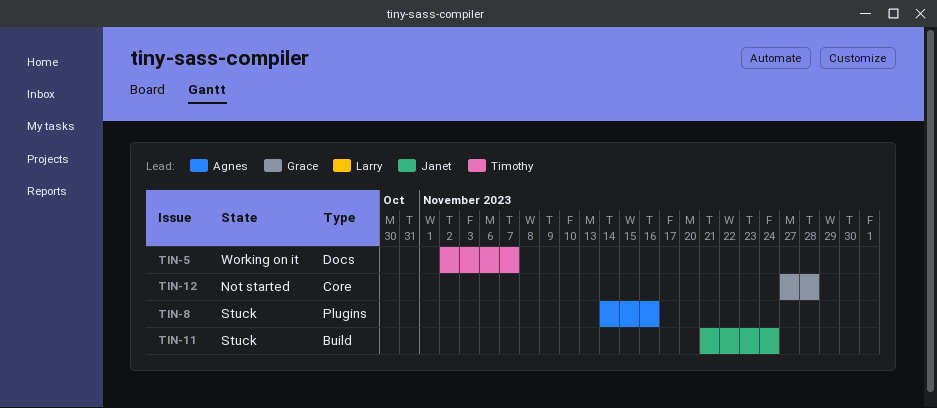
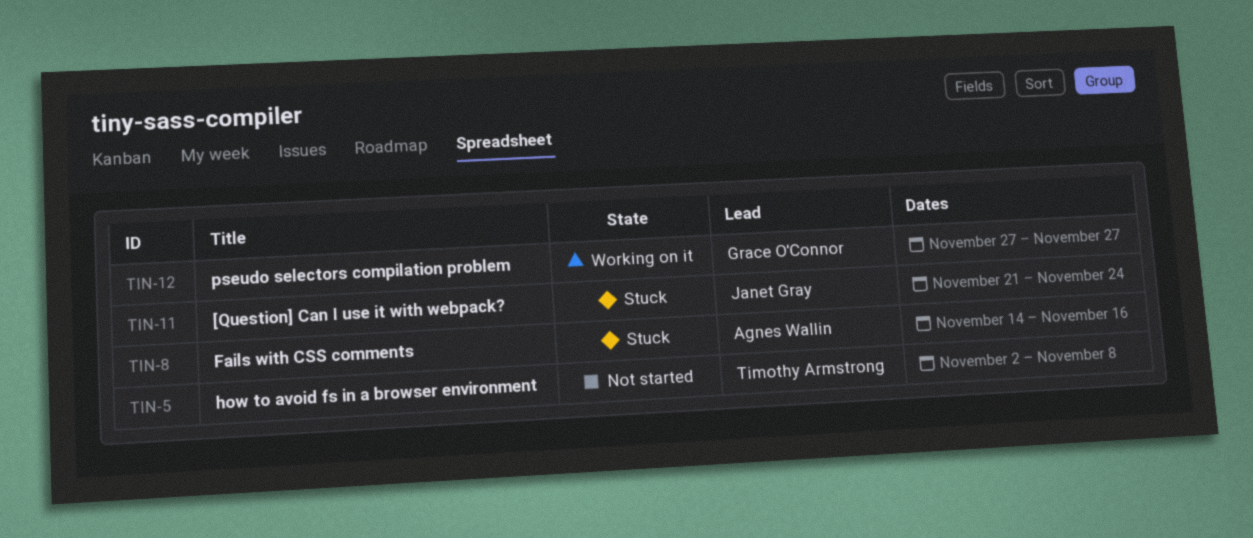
TIN-5, status: Working on it -> Not started
TIN-5, due: Nov 7 -> Nov 8
TIN-12, status: Not started -> Working on it
TIN-12, due: Nov 28 -> Nov 27

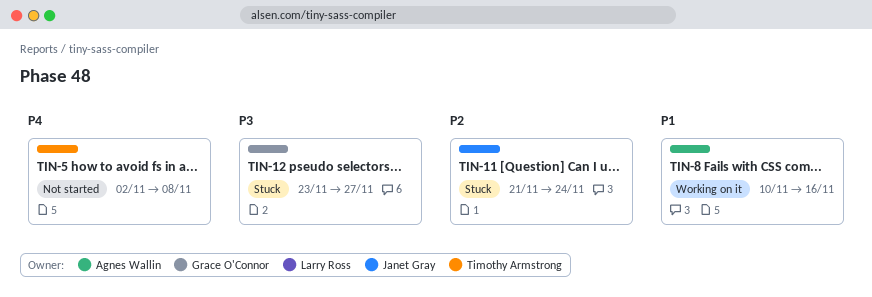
TIN-8, status: Stuck -> Working on it
TIN-8, start: Nov 14 -> Nov 10
TIN-12, status: Working on it -> Stuck
TIN-12, start: Nov 27 -> Nov 23

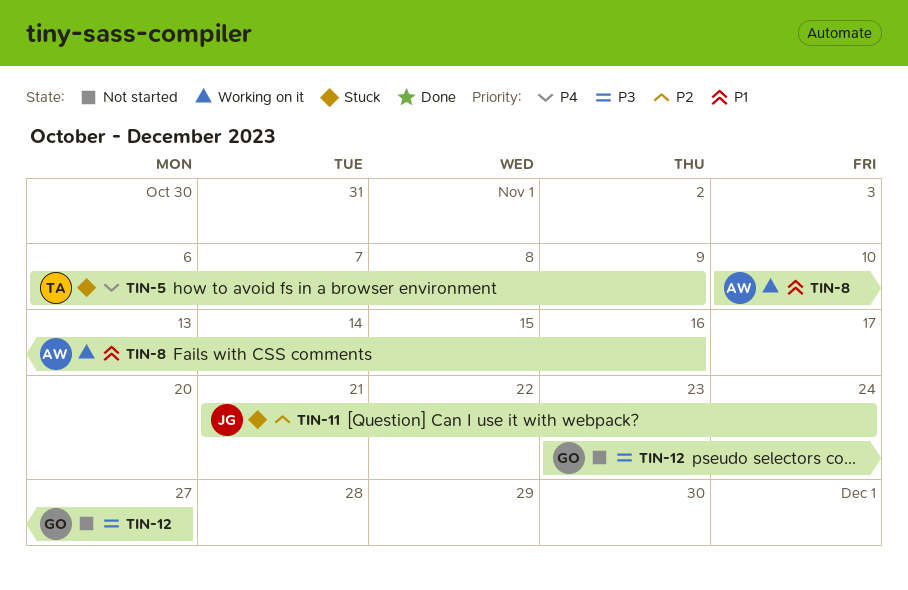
TIN-5, status: Not started -> Stuck
TIN-5, start: Nov 2 -> Nov 6
TIN-5, due: Nov 8 -> Nov 9
TIN-12, status: Stuck -> Not started

